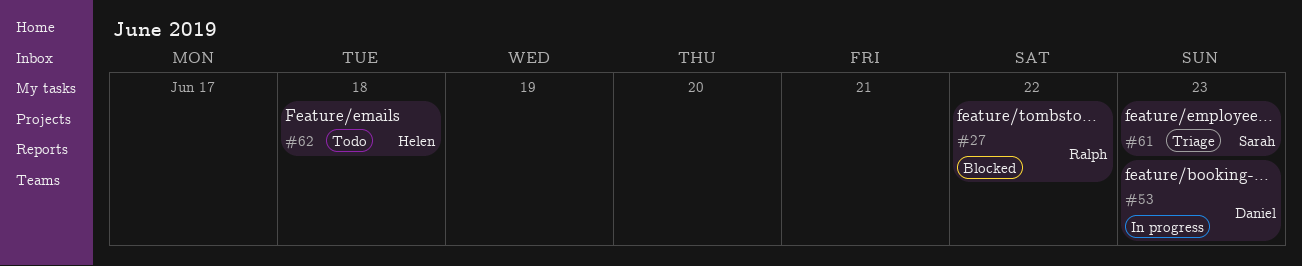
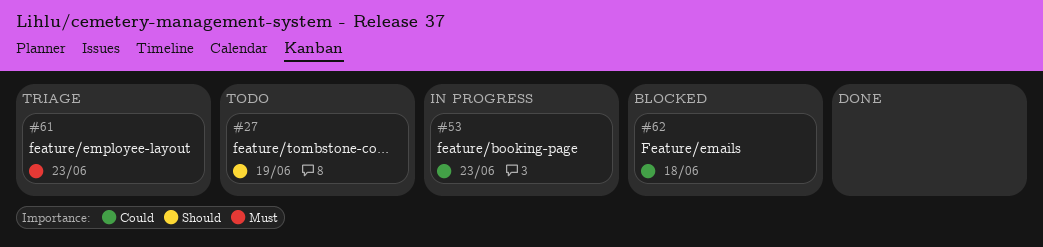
#27, status: Blocked -> Todo
#27, day: Jun 22 -> Jun 19
#62, status: Todo -> Blocked

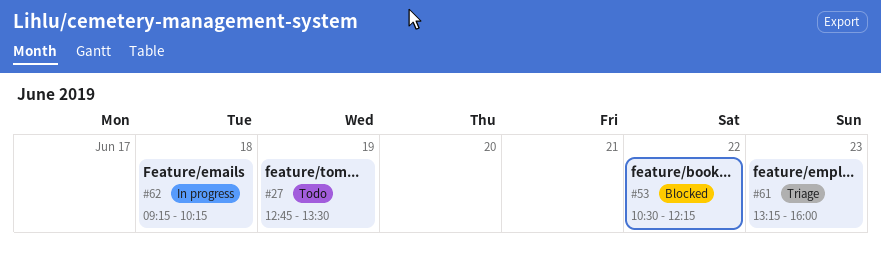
#53, status: In progress -> Blocked
#53, day: Jun 23 -> Jun 22
#62, status: Blocked -> In progress

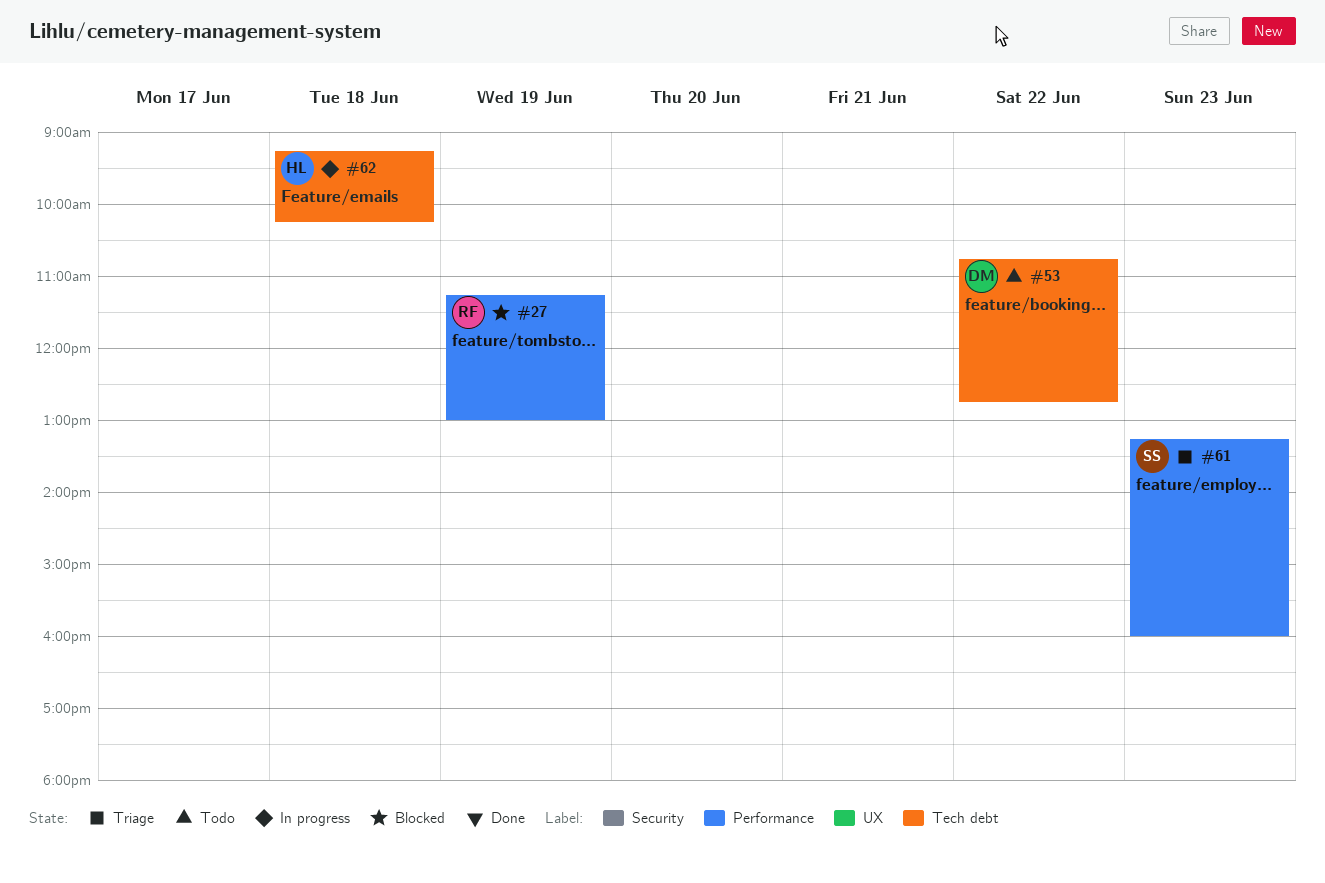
#27, status: Todo -> Blocked
#27, begins: 12:45 -> 11:15
#27, ends: 13:30 -> 13:00
#53, status: Blocked -> Todo
#53, begins: 10:30 -> 10:45
#53, ends: 12:15 -> 12:45

